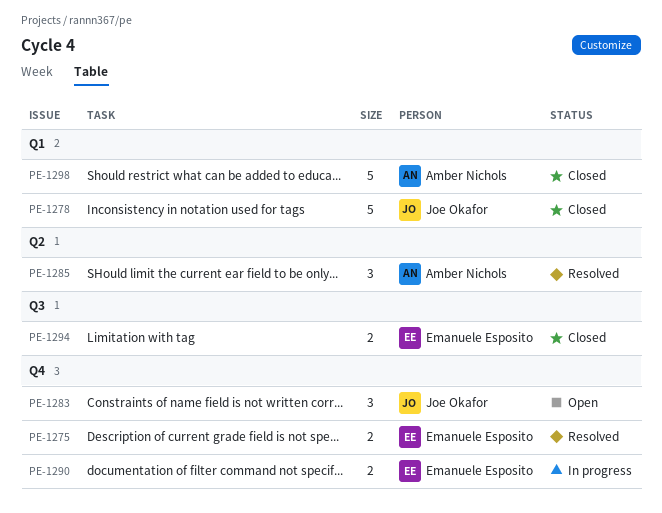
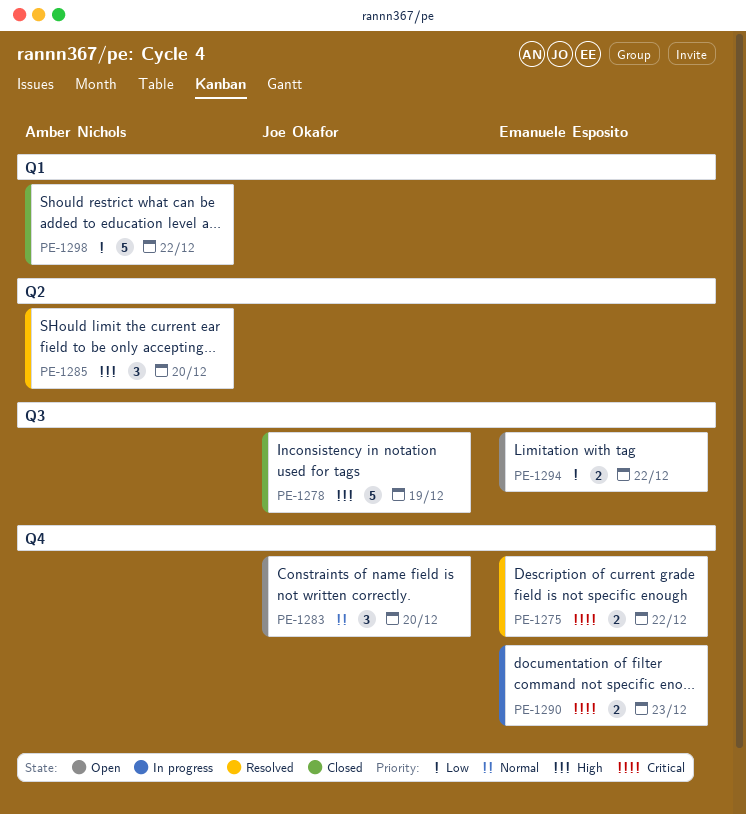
PE-1278, label: Q1 -> Q3
PE-1294, status: Closed -> Open

